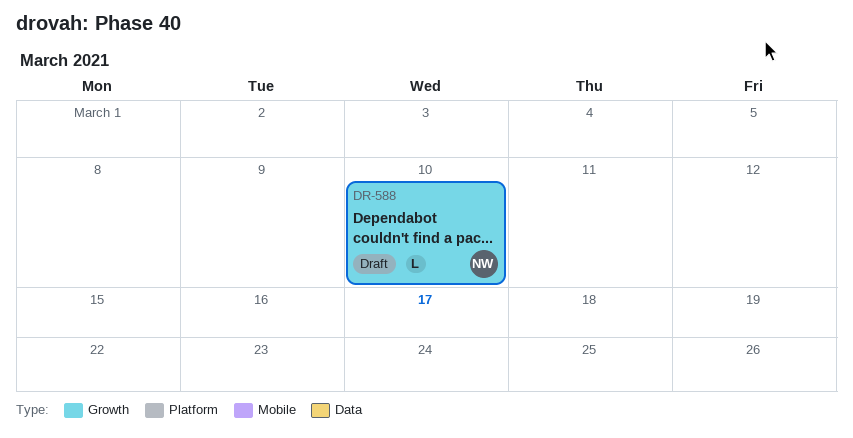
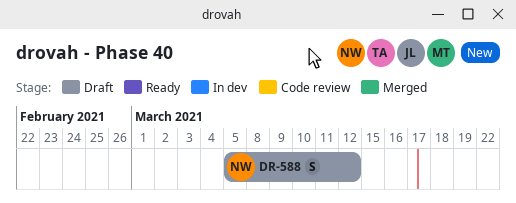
DR-588, estimate: L -> S
DR-588, due: Mar 10 -> Mar 12

